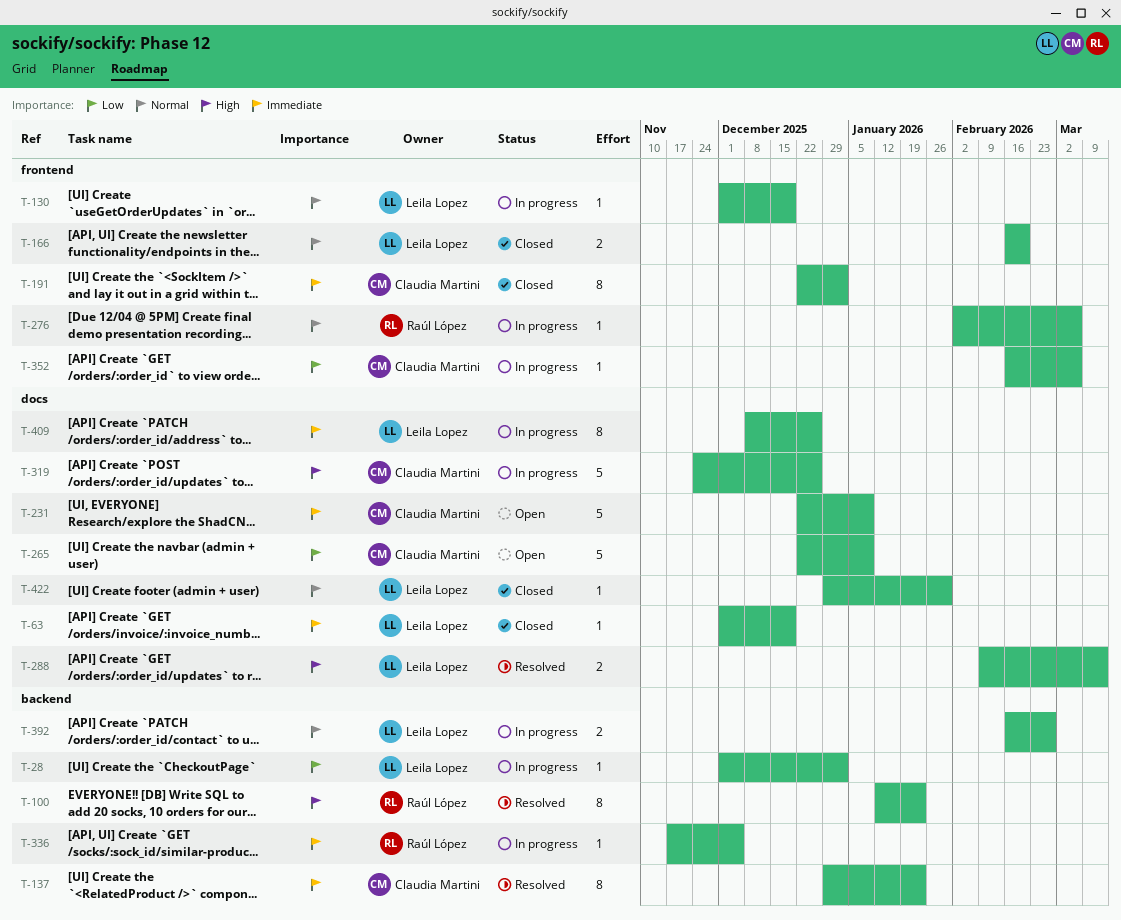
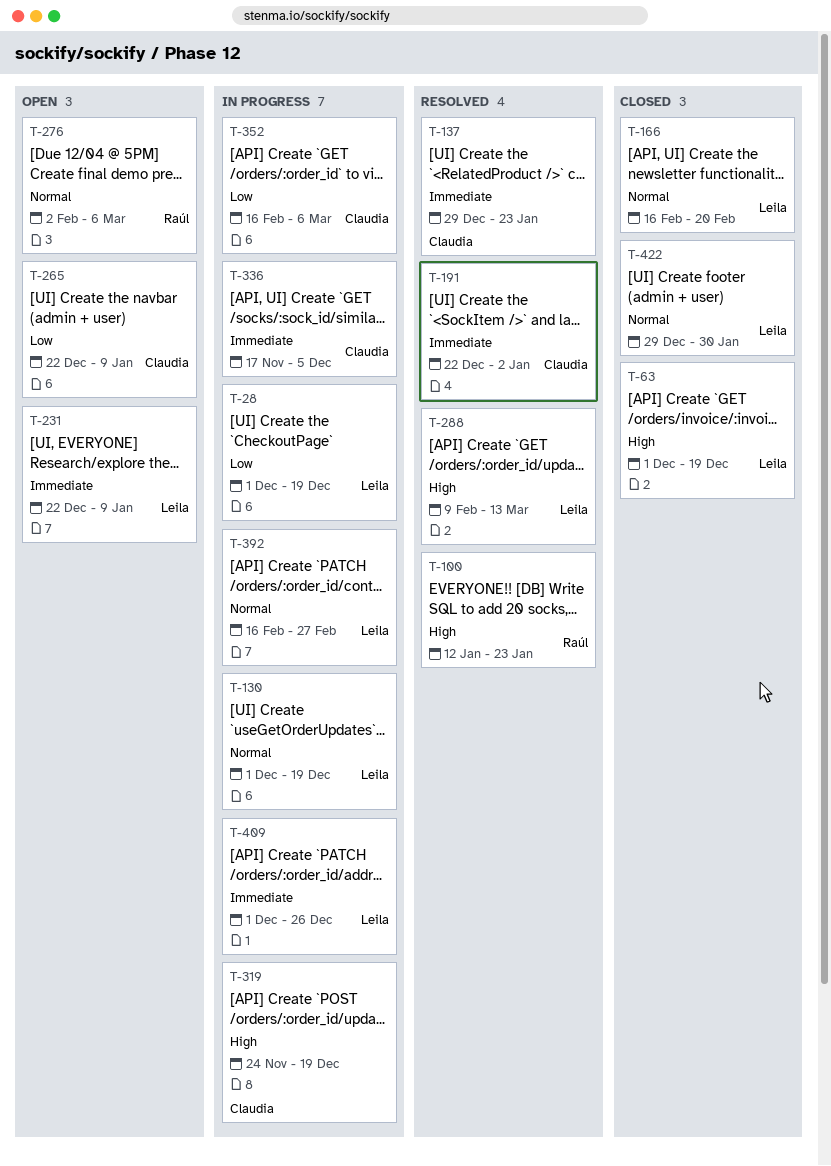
T-28, due: Jan 2 -> Dec 19
T-63, priority: Immediate -> High
T-191, status: Closed -> Resolved
T-231, owner: Claudia Martini -> Leila Lopez
T-276, status: In progress -> Open
T-319, due: Dec 26 -> Dec 19
T-336, owner: Raúl López -> Claudia Martini
T-409, start: Dec 8 -> Dec 1

